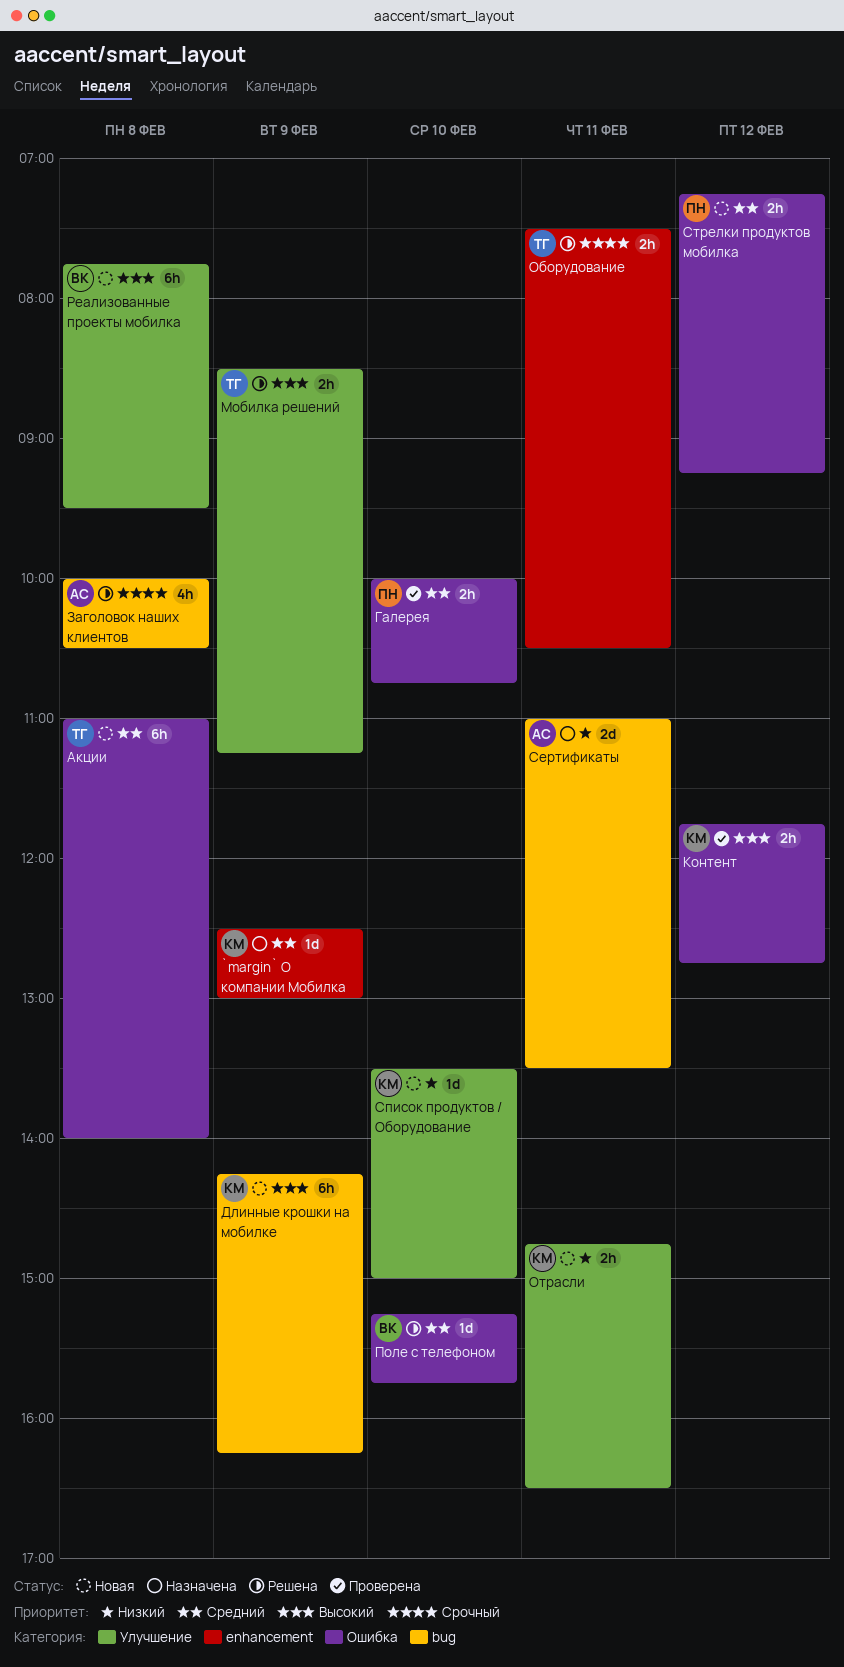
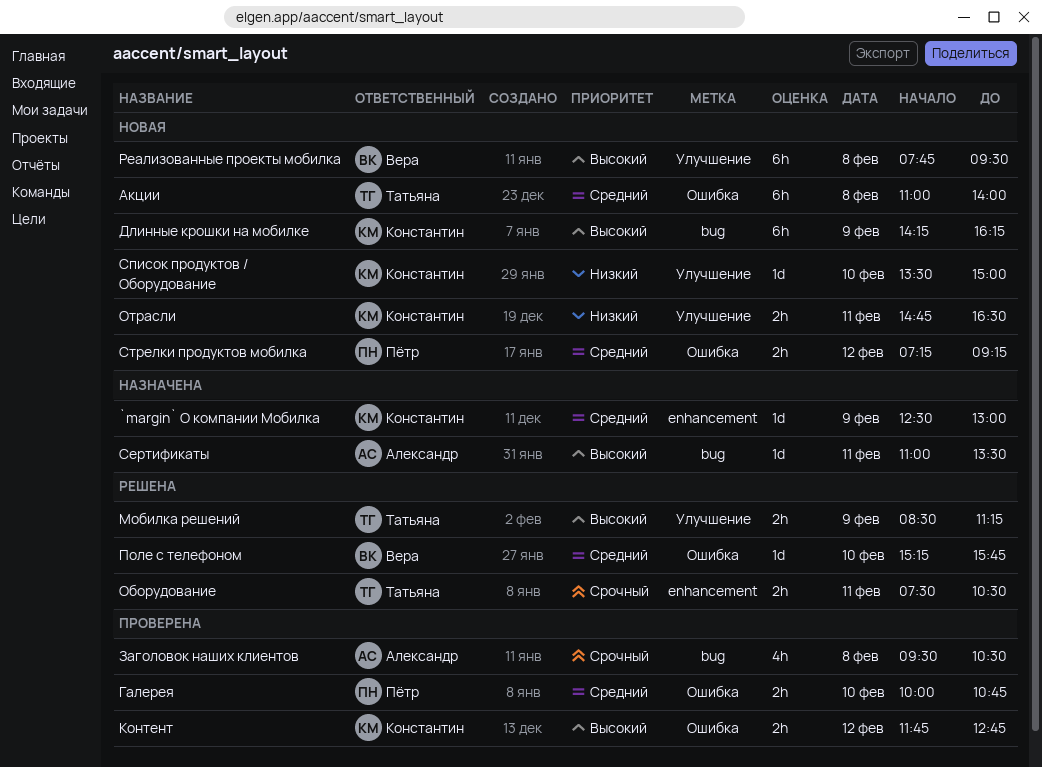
Заголовок наших клиентов, status: Решена -> Проверена
Заголовок наших клиентов, begins: 10:00 -> 09:30
Сертификаты, priority: Низкий -> Высокий
Сертификаты, estimate: 2d -> 1d

